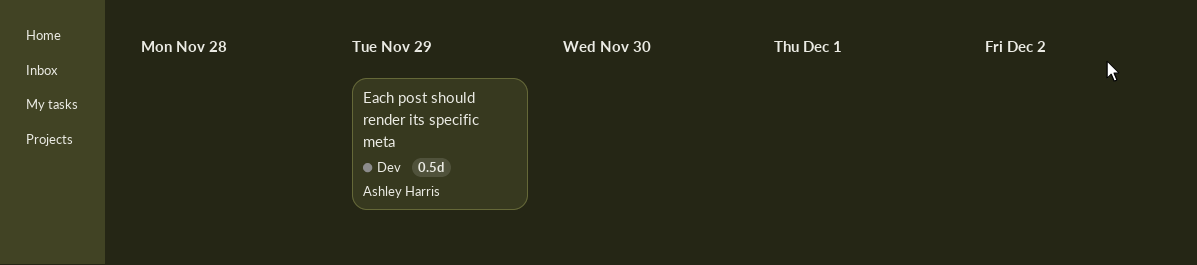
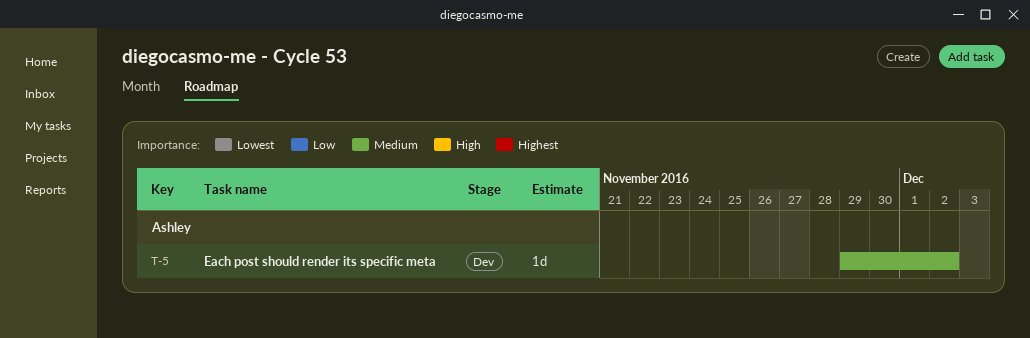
Each post should render its specific meta, estimate: 0.5d -> 1d
Each post should render its specific meta, due: Nov 29 -> Dec 2

